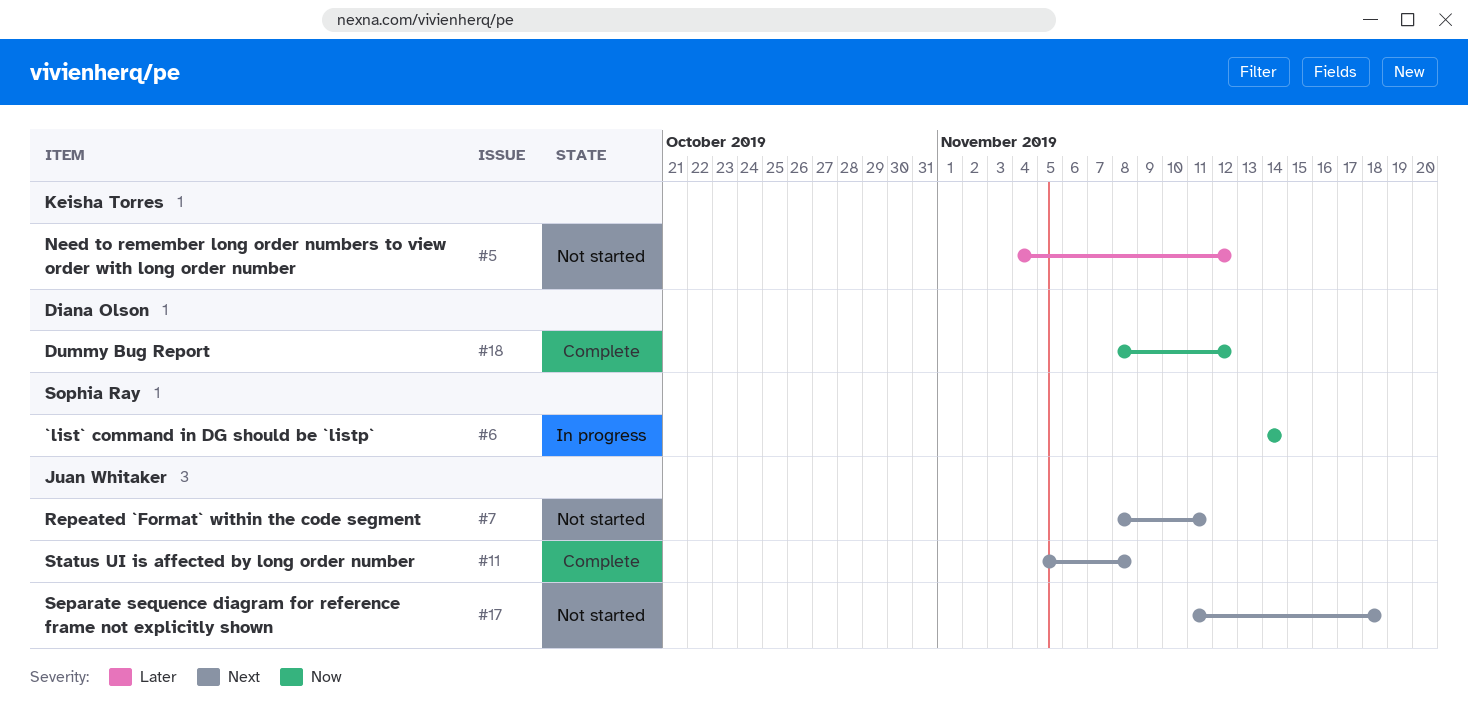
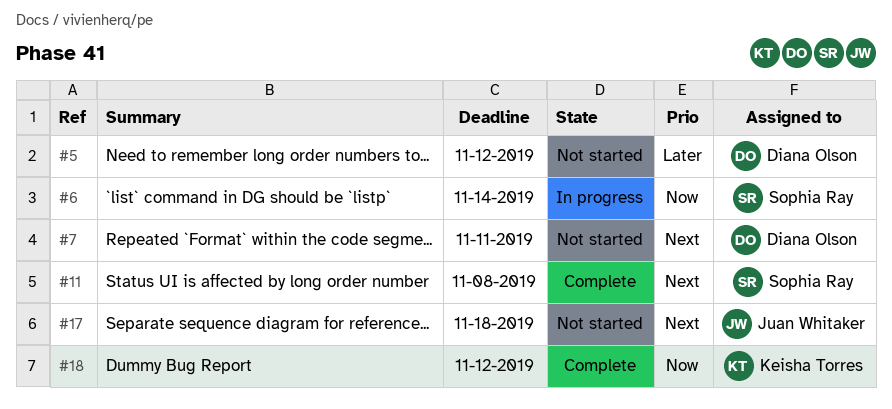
#5, owner: Keisha Torres -> Diana Olson
#7, owner: Juan Whitaker -> Diana Olson
#11, owner: Juan Whitaker -> Sophia Ray
#18, owner: Diana Olson -> Keisha Torres

